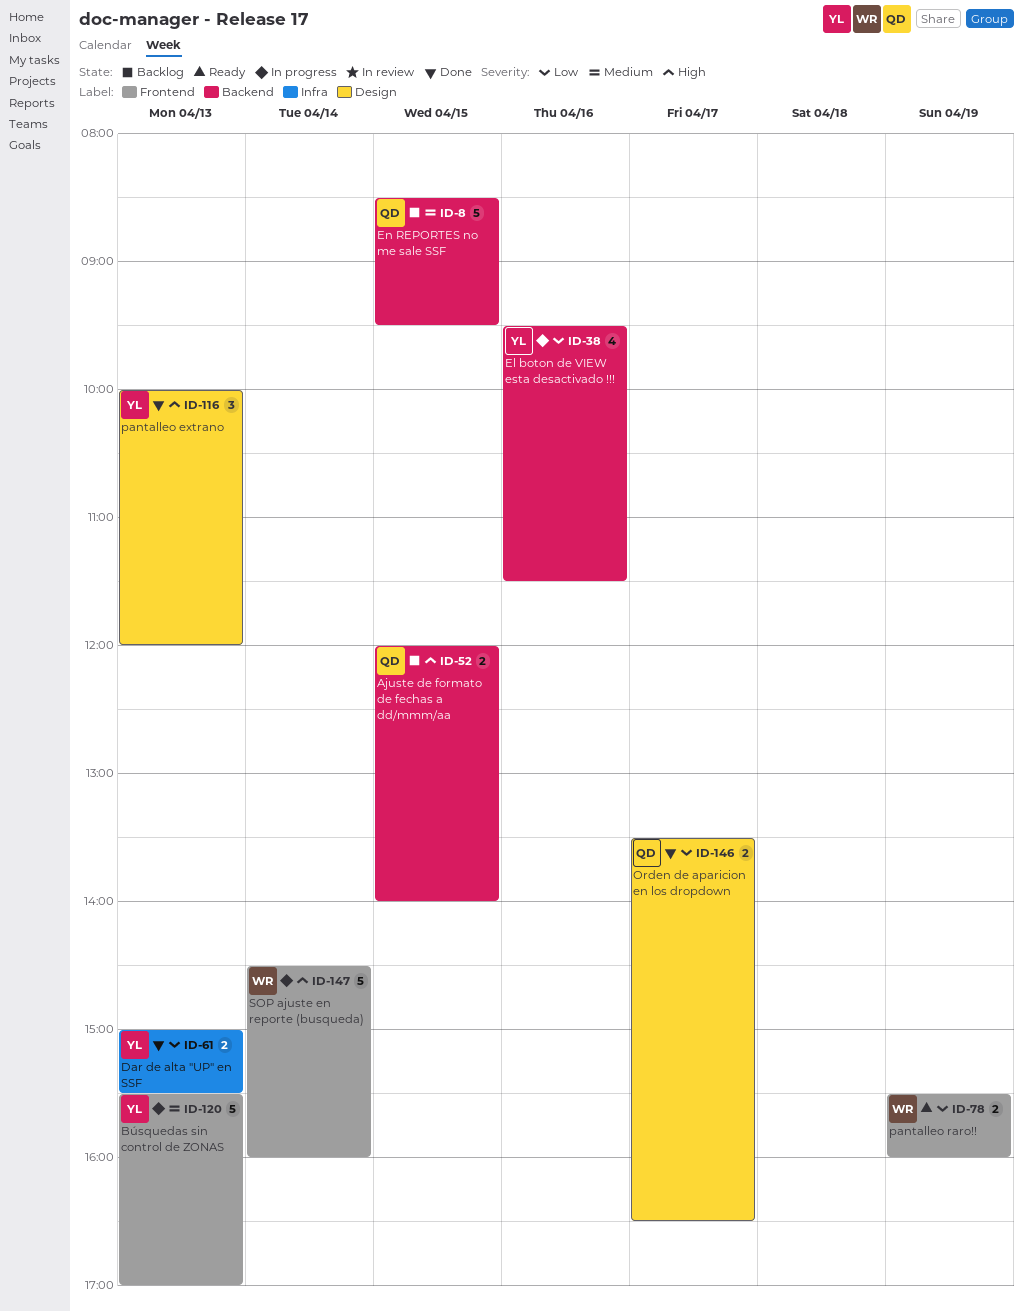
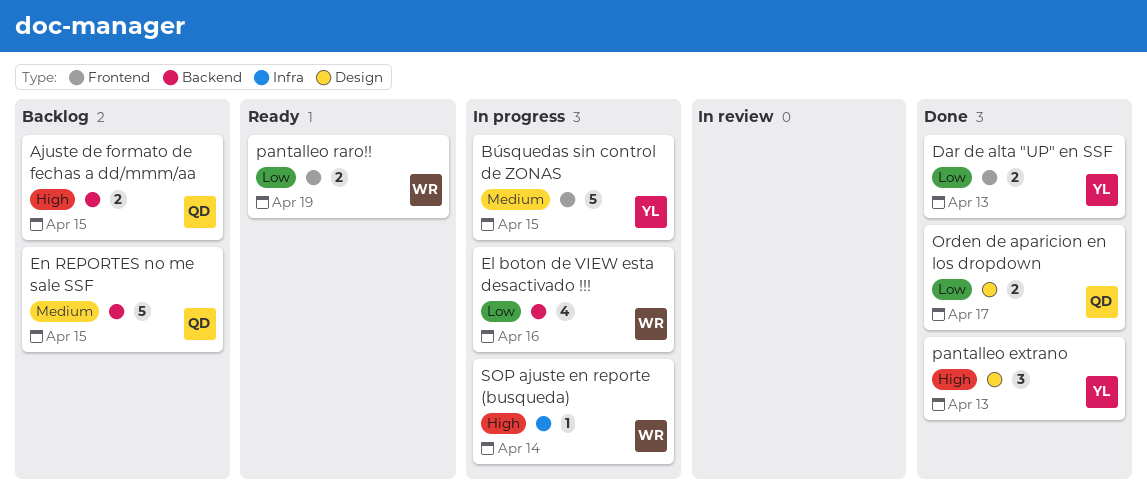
Búsquedas sin control de ZONAS, day: Apr 13 -> Apr 15
Dar de alta "UP" en SSF, label: Infra -> Frontend
El boton de VIEW esta desactivado !!!, owner: YL -> WR
SOP ajuste en reporte (busqueda), label: Frontend -> Infra
SOP ajuste en reporte (busqueda), estimate: 5 -> 1

